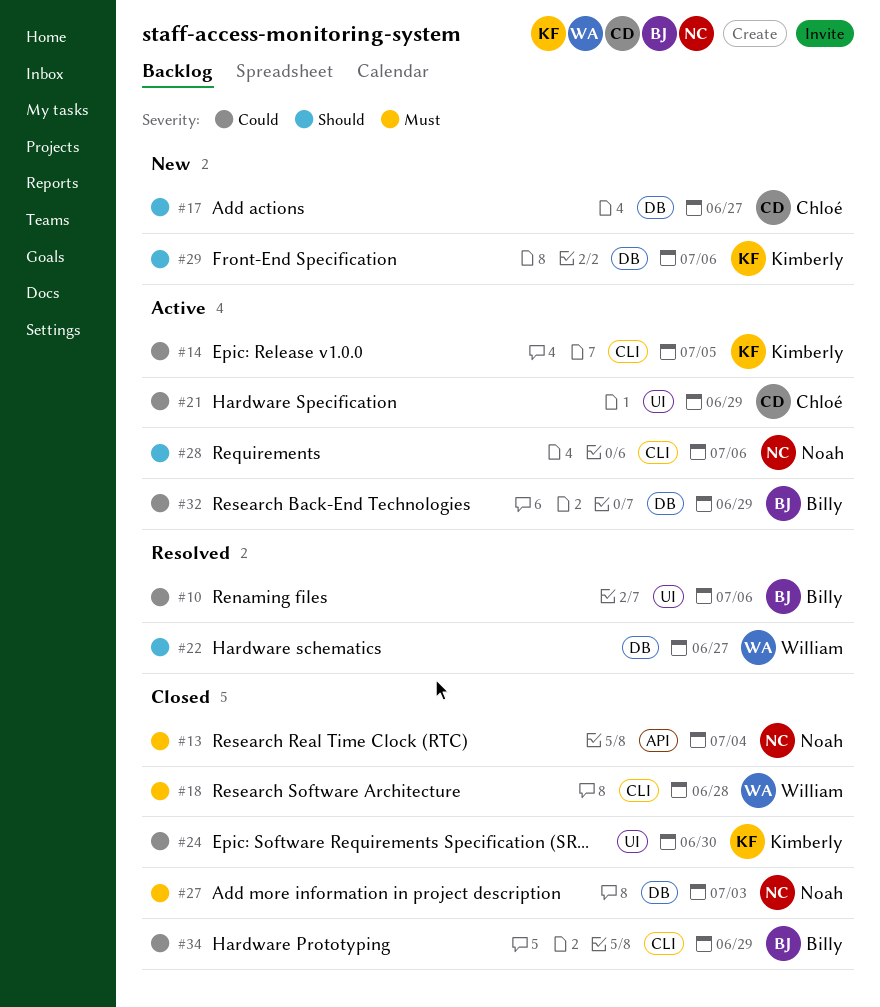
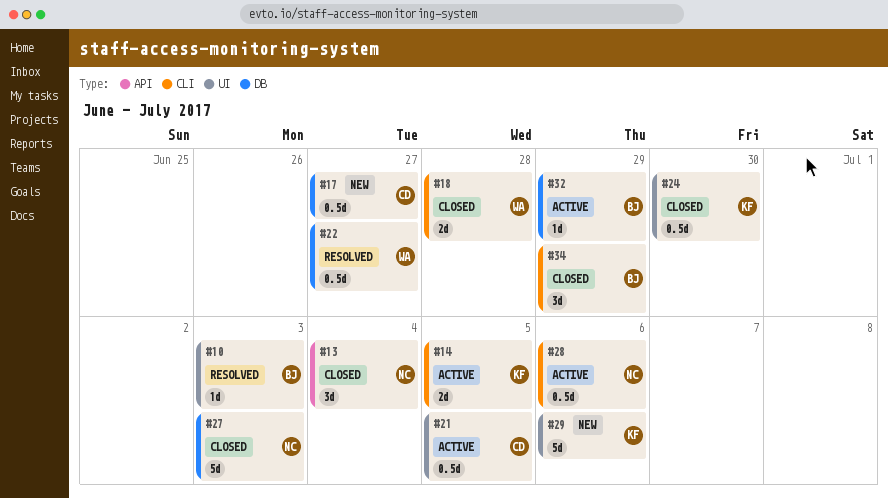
#10, due: Jul 6 -> Jul 3
#21, due: Jun 29 -> Jul 5
#29, label: DB -> UI

